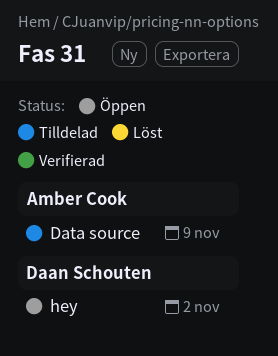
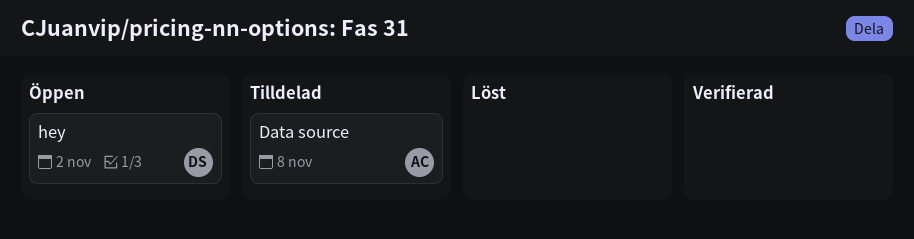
Data source, due: Nov 9 -> Nov 8

